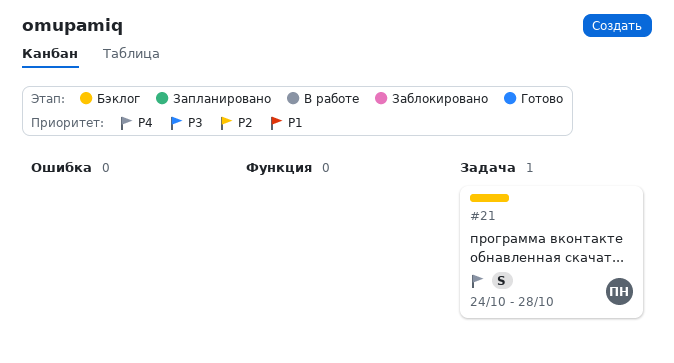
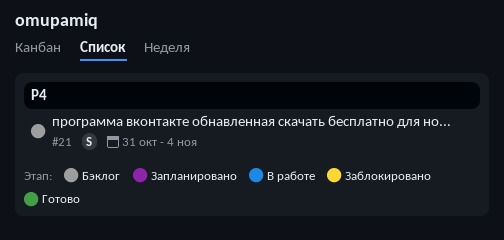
#21, start: Oct 24 -> Oct 31
#21, due: Oct 28 -> Nov 4

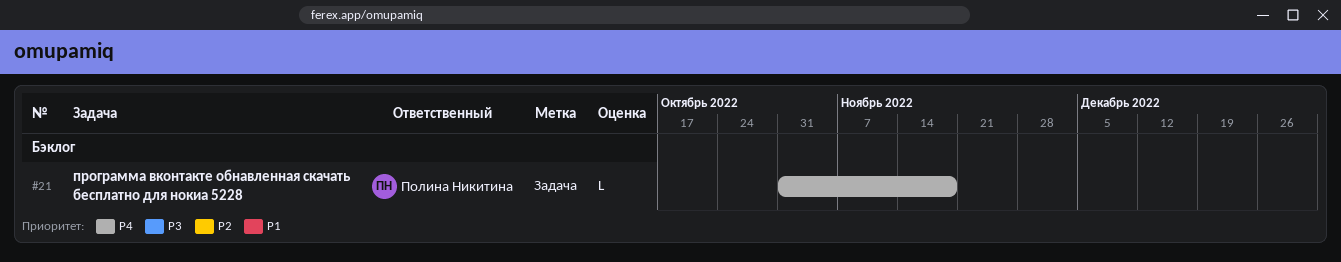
#21, estimate: S -> L
#21, due: Nov 4 -> Nov 18

